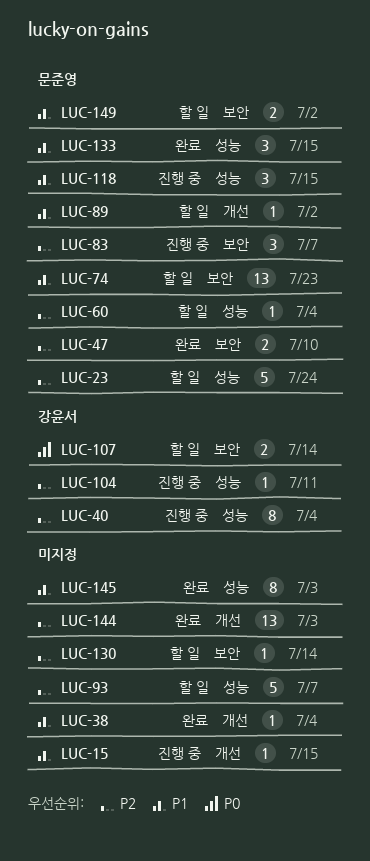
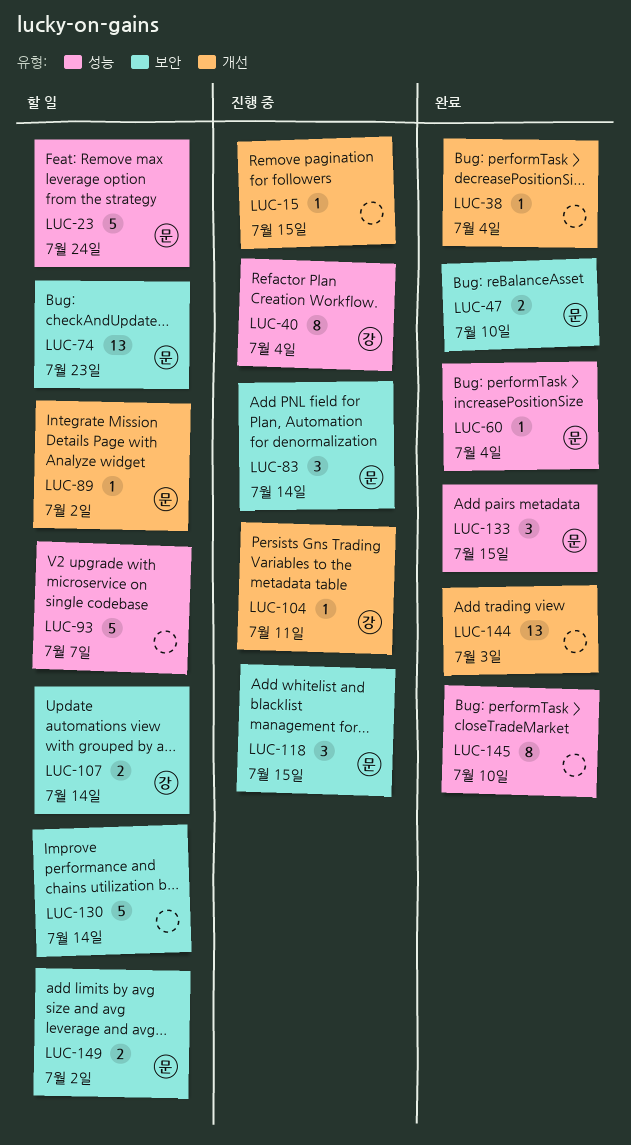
LUC-60, status: 할 일 -> 완료
LUC-83, due: Jul 7 -> Jul 14
LUC-104, label: 성능 -> 개선
LUC-118, label: 성능 -> 보안
LUC-130, estimate: 1 -> 5
LUC-145, due: Jul 3 -> Jul 10

